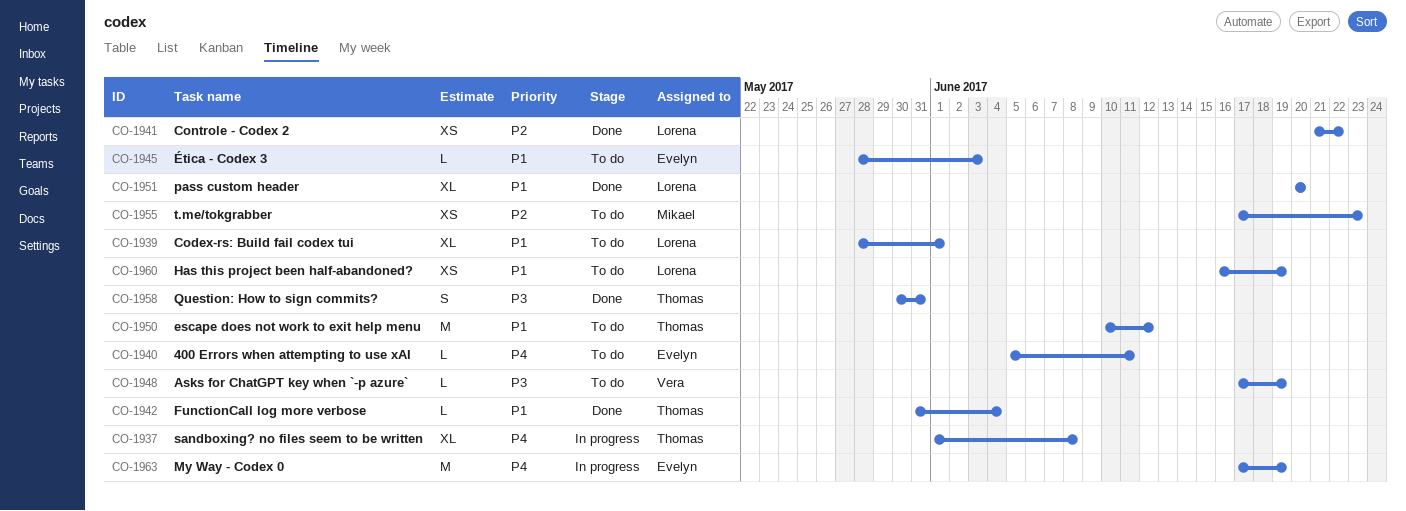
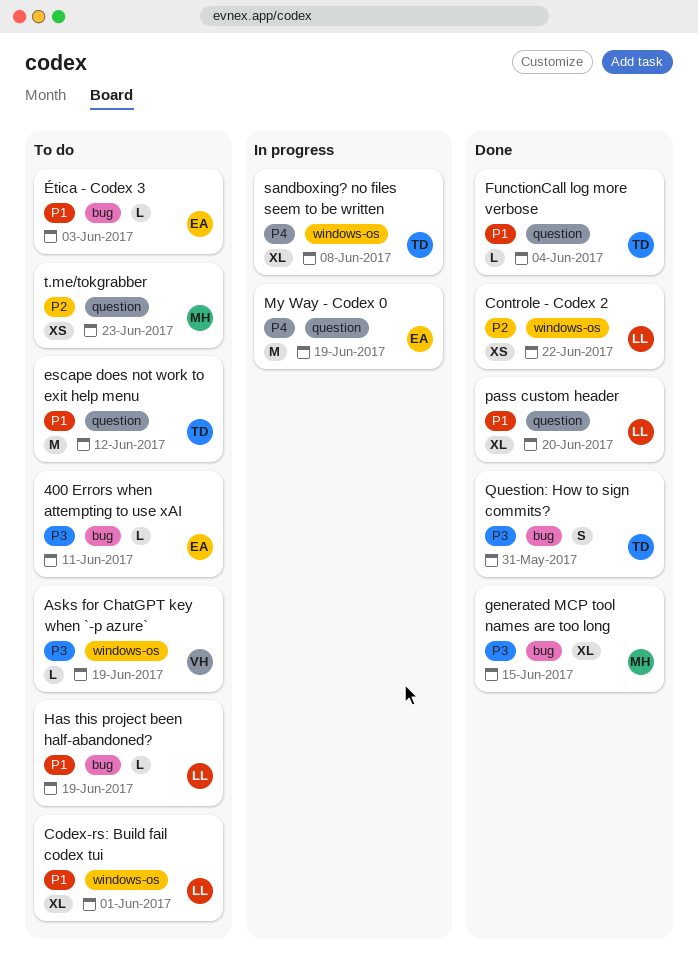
400 Errors when attempting to use xAI, priority: P4 -> P3
generated MCP tool names are too long: none -> present
Has this project been half-abandoned?, estimate: XS -> L

